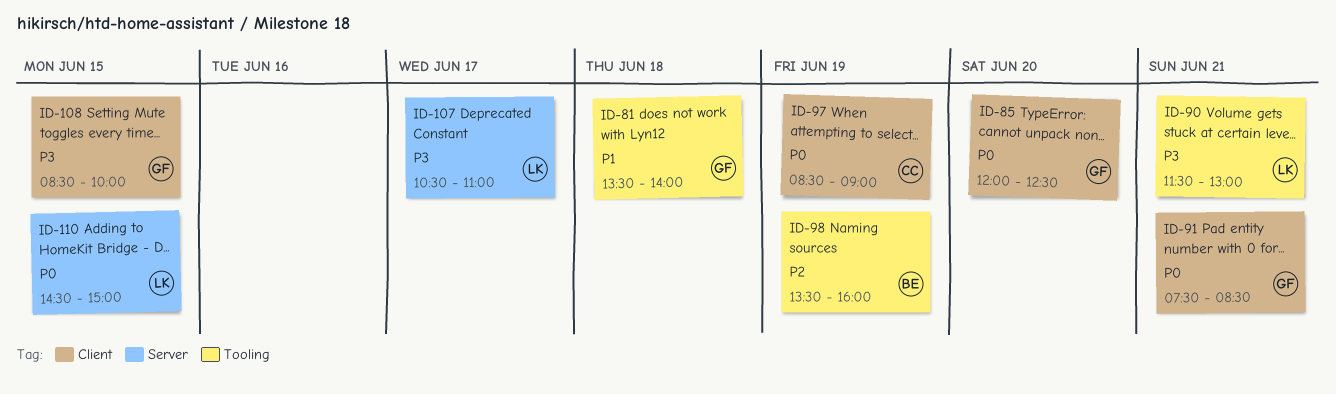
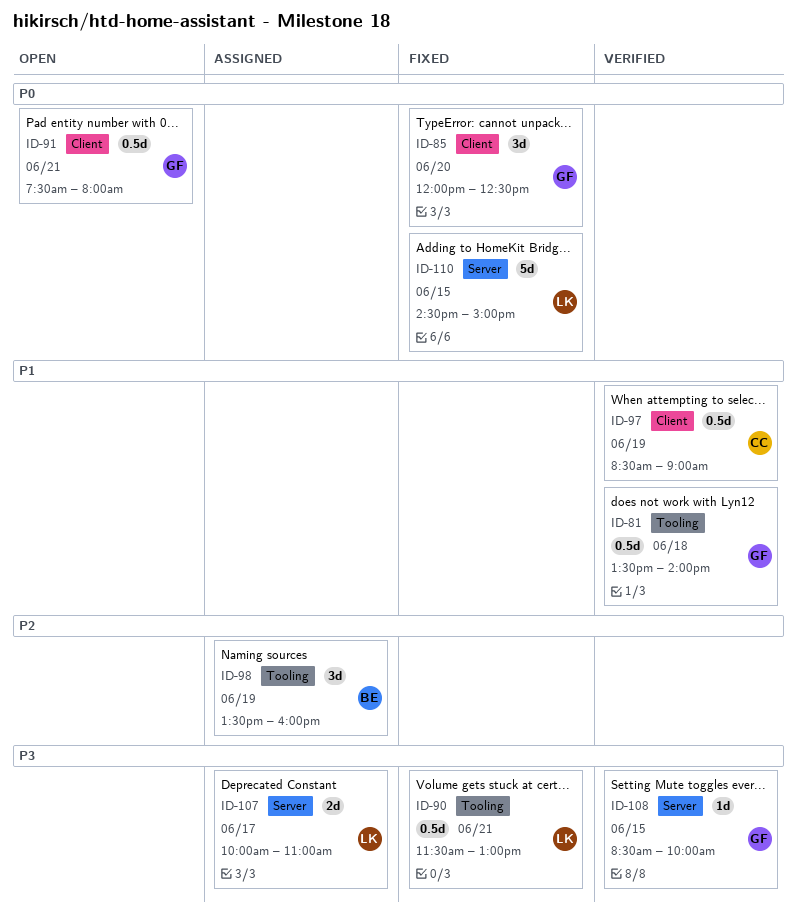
ID-91, ends: 08:30 -> 08:00
ID-97, priority: P0 -> P1
ID-107, begins: 10:30 -> 10:00
ID-108, label: Client -> Server

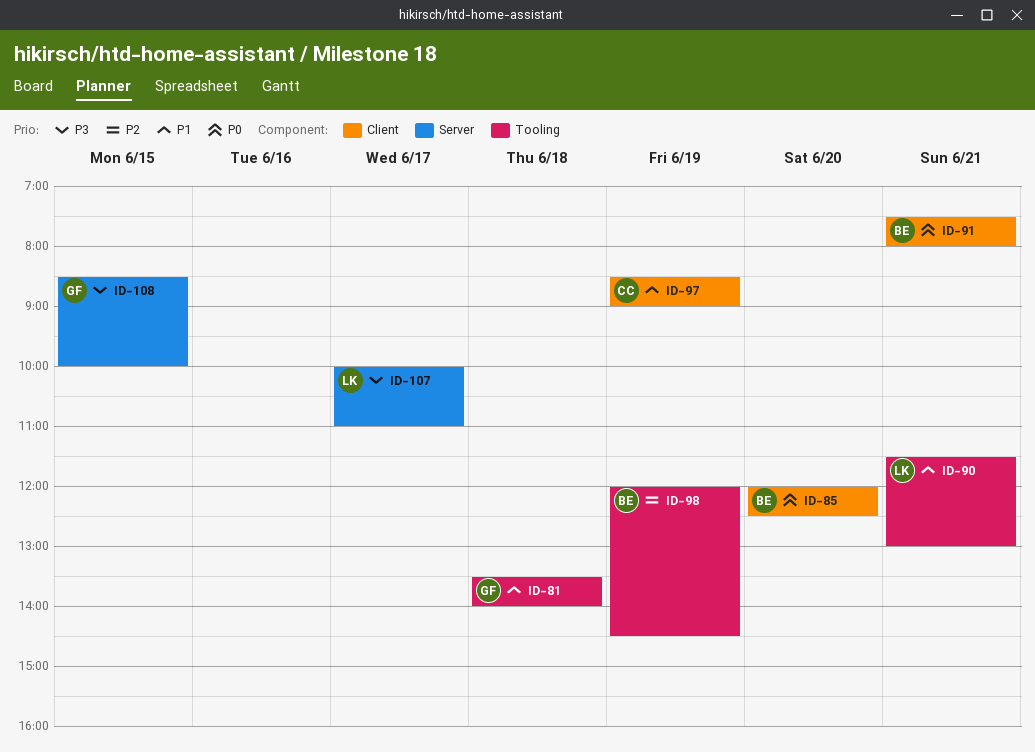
ID-85, owner: GF -> BE
ID-90, priority: P3 -> P1
ID-91, owner: GF -> BE
ID-98, begins: 13:30 -> 12:00
ID-98, ends: 16:00 -> 14:30
ID-110: present -> none

